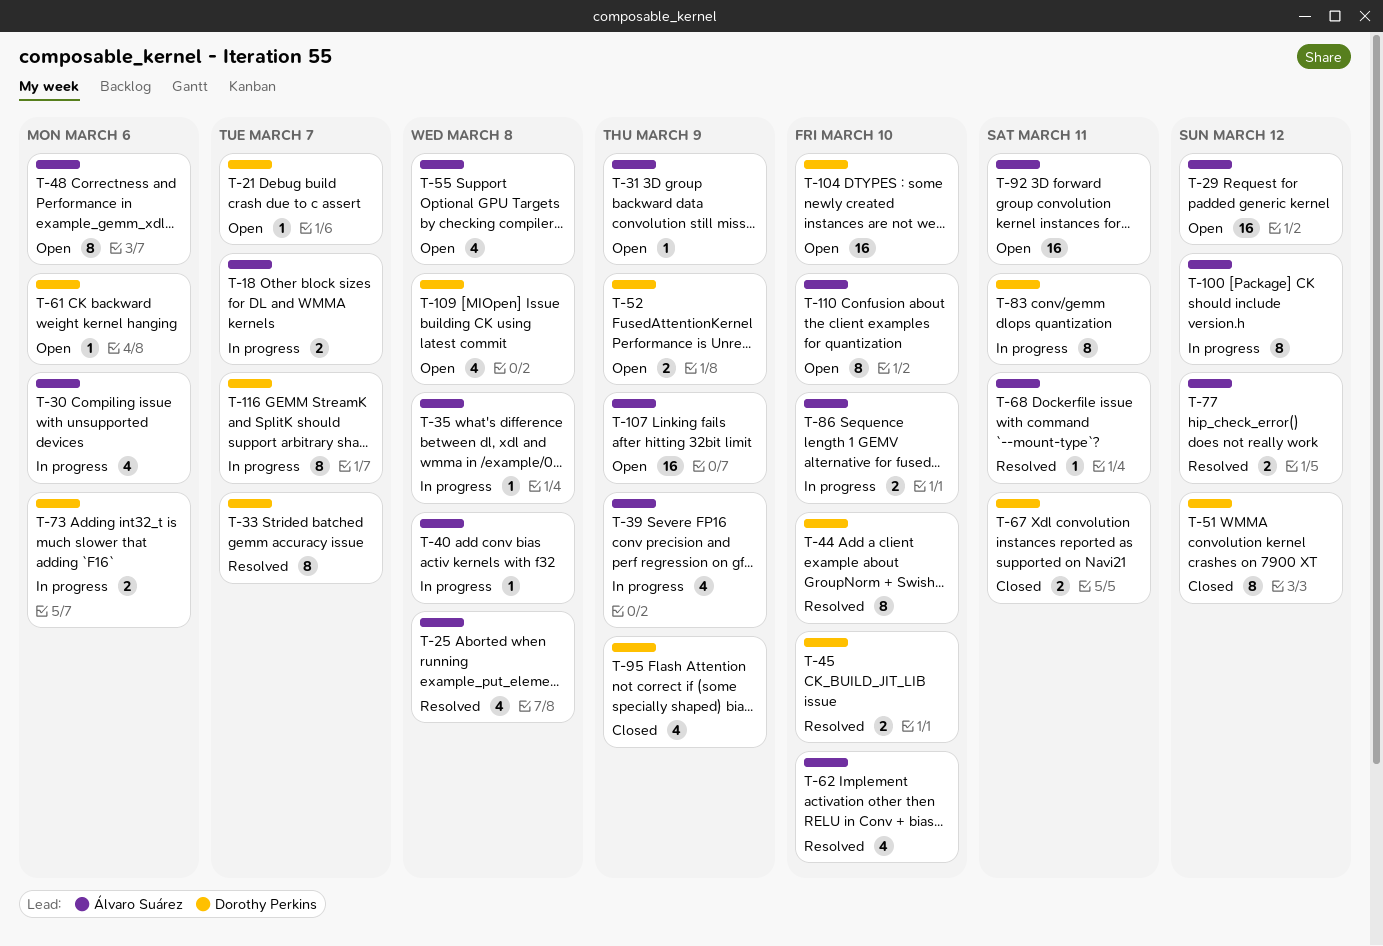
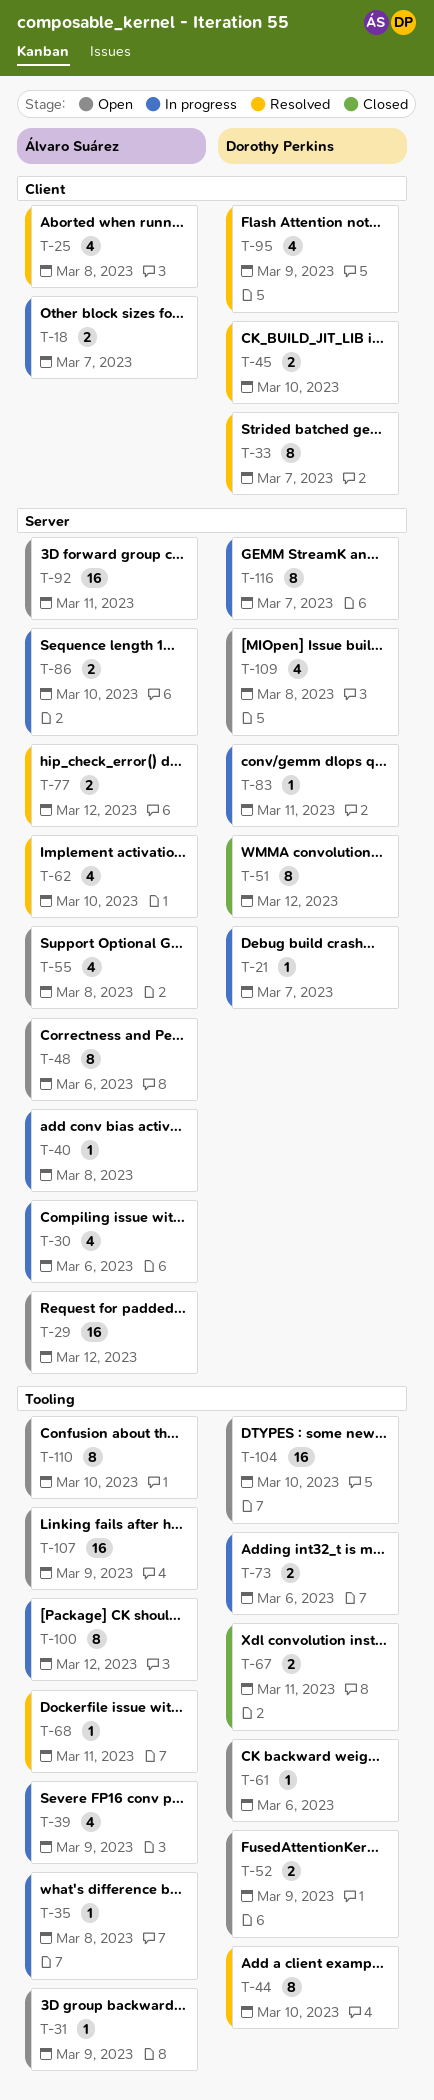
T-21, status: Open -> In progress
T-83, estimate: 8 -> 1
T-95, status: Closed -> Resolved

